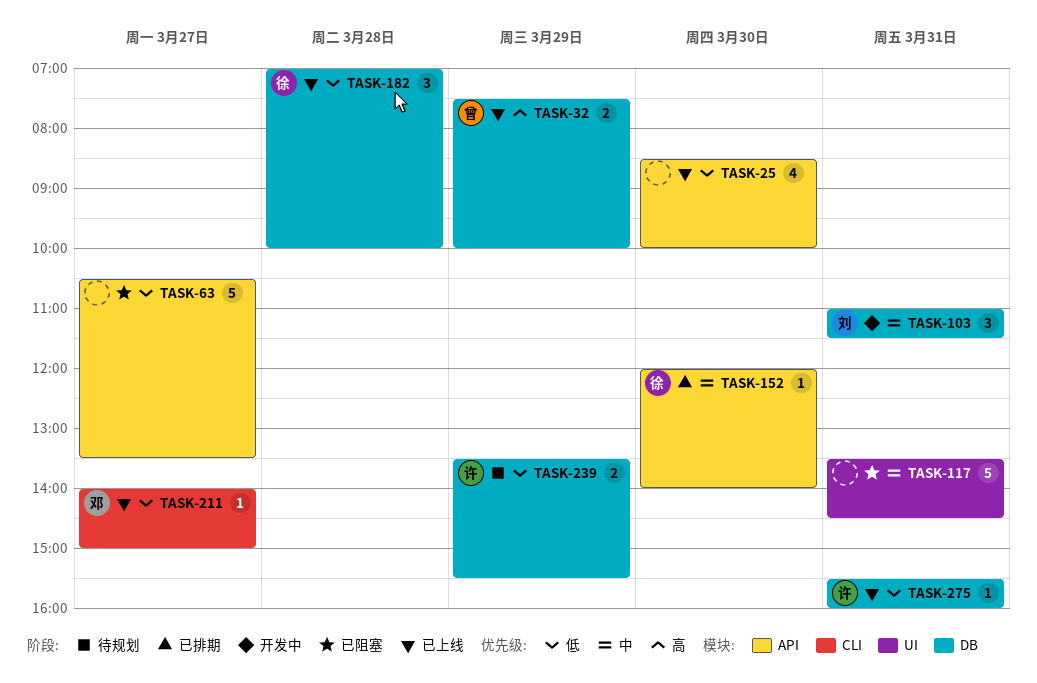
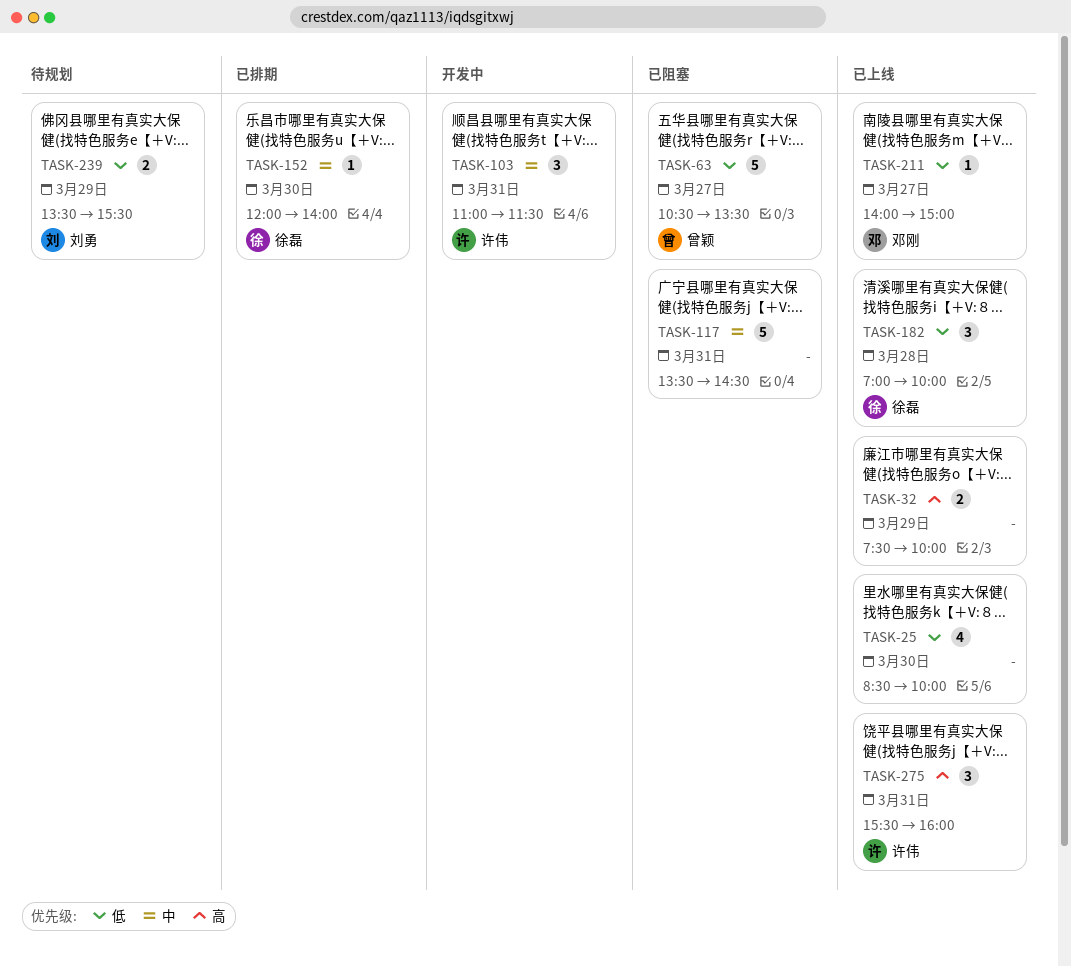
TASK-32, owner: 曾颖 -> none
TASK-63, owner: none -> 曾颖
TASK-103, owner: 刘勇 -> 许伟
TASK-239, owner: 许伟 -> 刘勇
TASK-275, priority: 低 -> 高
TASK-275, estimate: 1 -> 3

